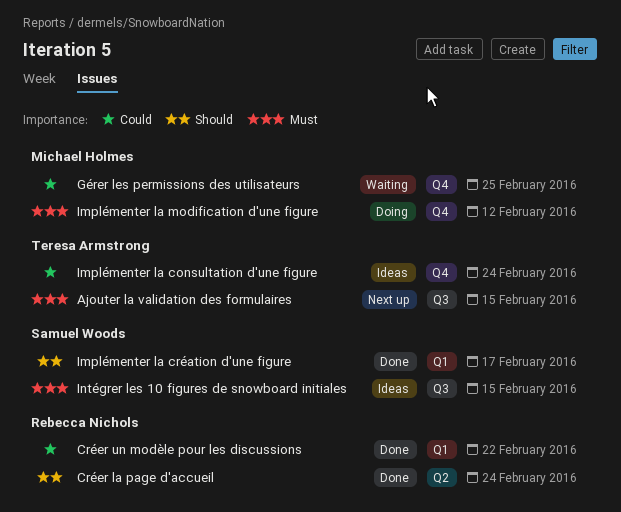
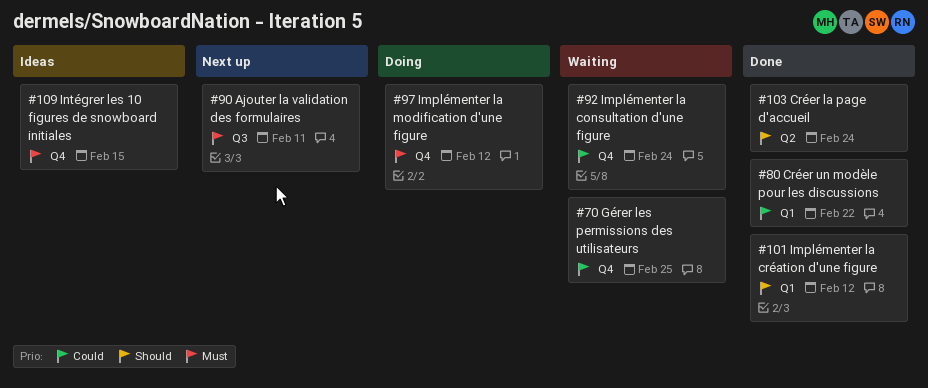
Ajouter la validation des formulaires, due: Feb 15 -> Feb 11
Implémenter la consultation d'une figure, status: Ideas -> Waiting
Implémenter la création d'une figure, due: Feb 17 -> Feb 12
Intégrer les 10 figures de snowboard initiales, label: Q3 -> Q4

